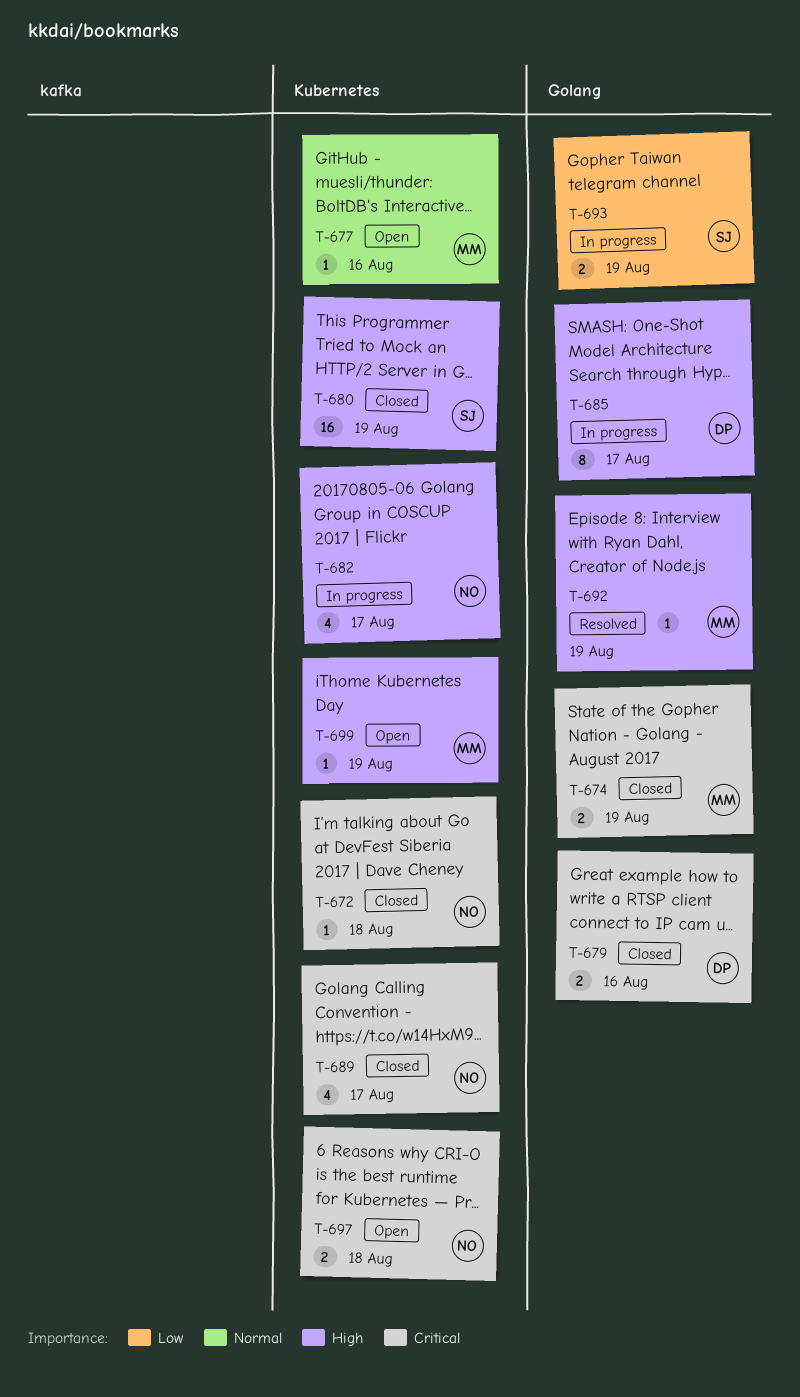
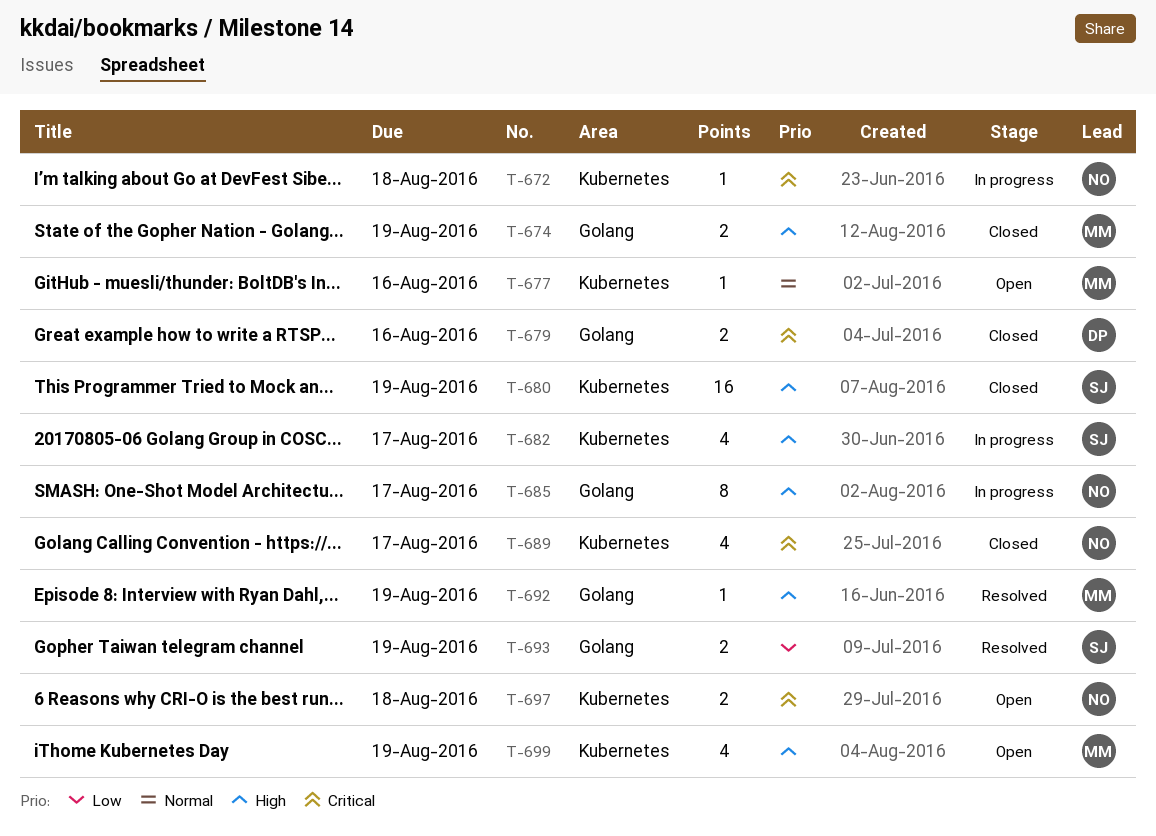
T-672, status: Closed -> In progress
T-674, priority: Critical -> High
T-682, owner: NO -> SJ
T-685, owner: DP -> NO
T-693, status: In progress -> Resolved
T-699, estimate: 1 -> 4

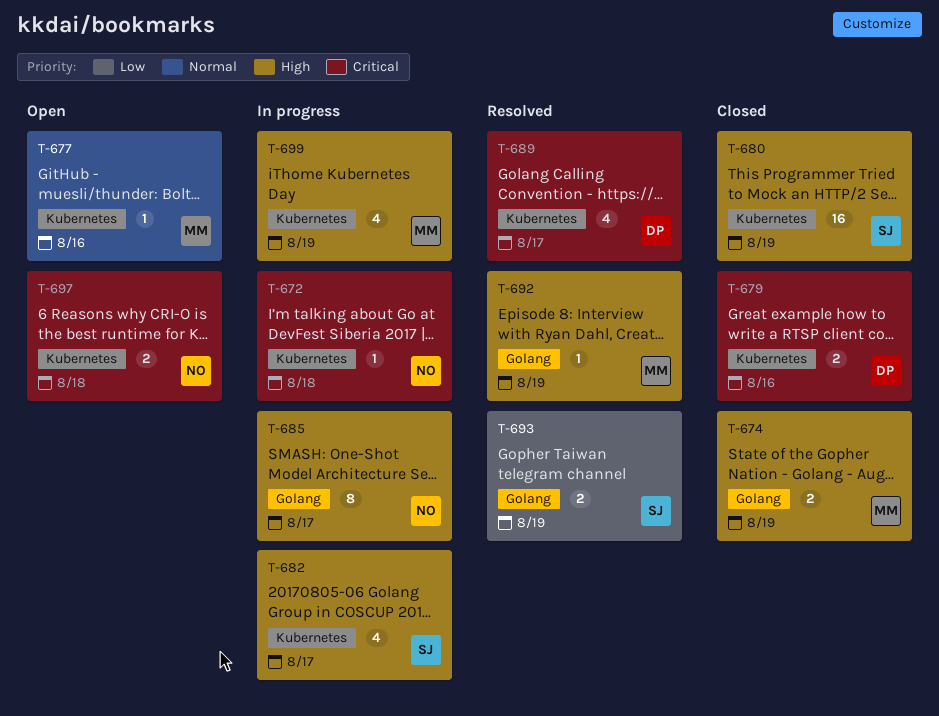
T-679, label: Golang -> Kubernetes
T-689, status: Closed -> Resolved
T-689, owner: NO -> DP
T-699, status: Open -> In progress

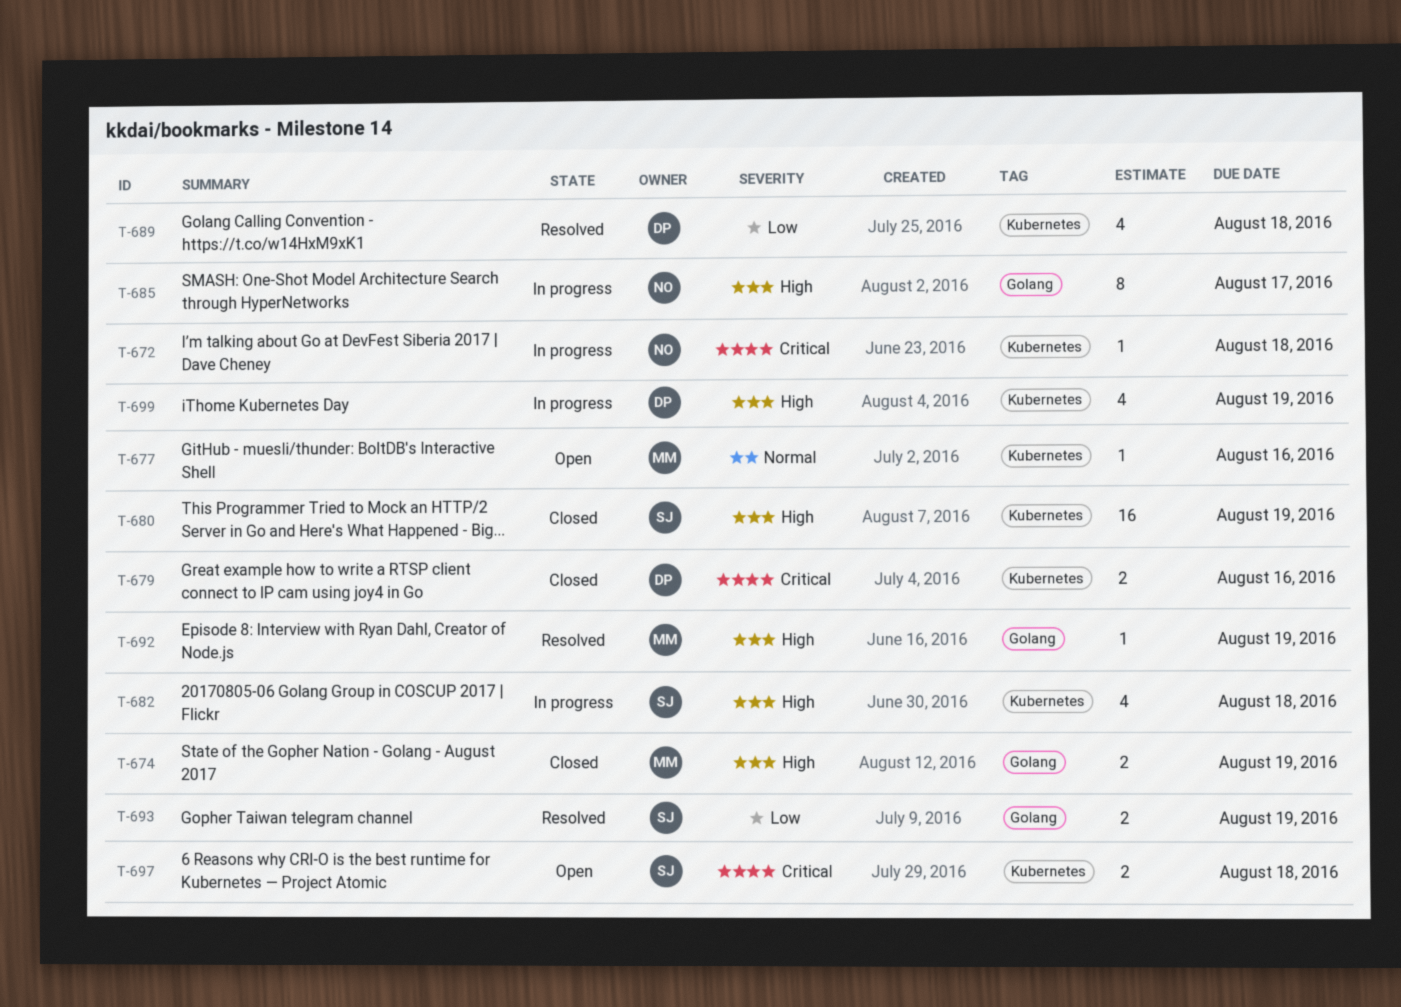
T-682, due: Aug 17 -> Aug 18
T-689, priority: Critical -> Low
T-689, due: Aug 17 -> Aug 18
T-697, owner: NO -> SJ
T-699, owner: MM -> DP

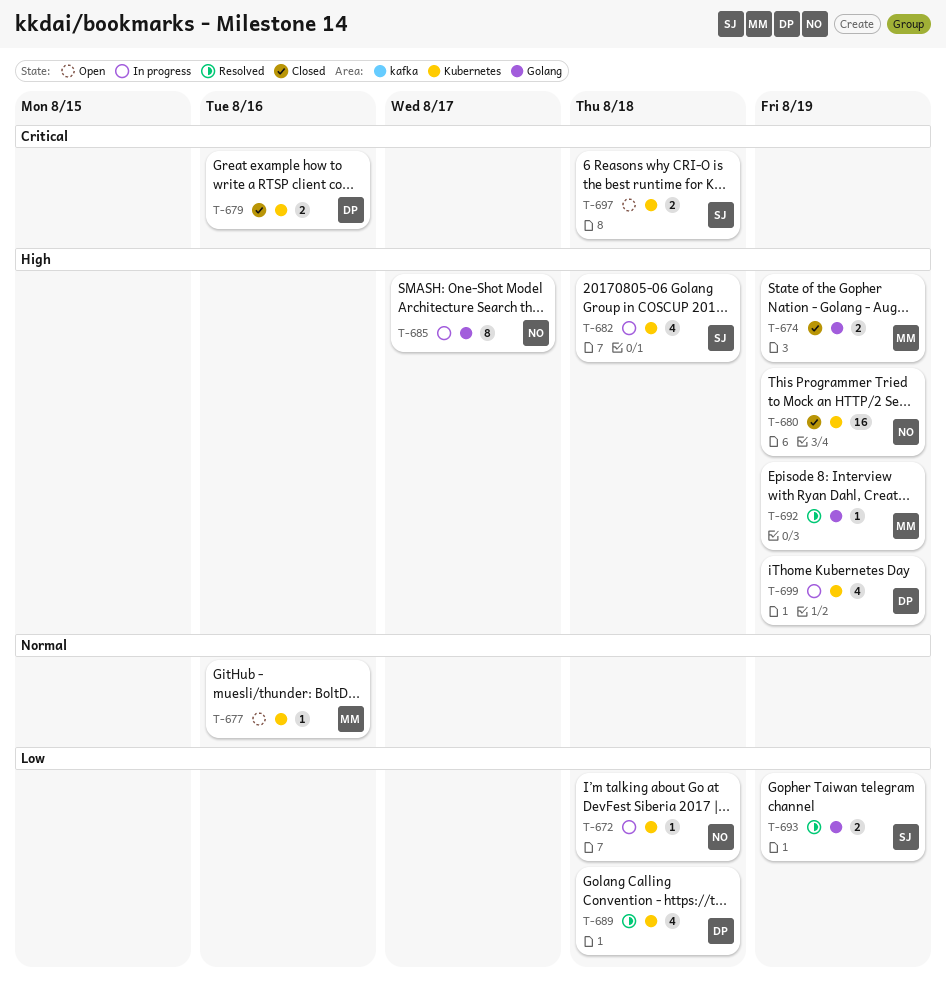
T-672, priority: Critical -> Low
T-680, owner: SJ -> NO

